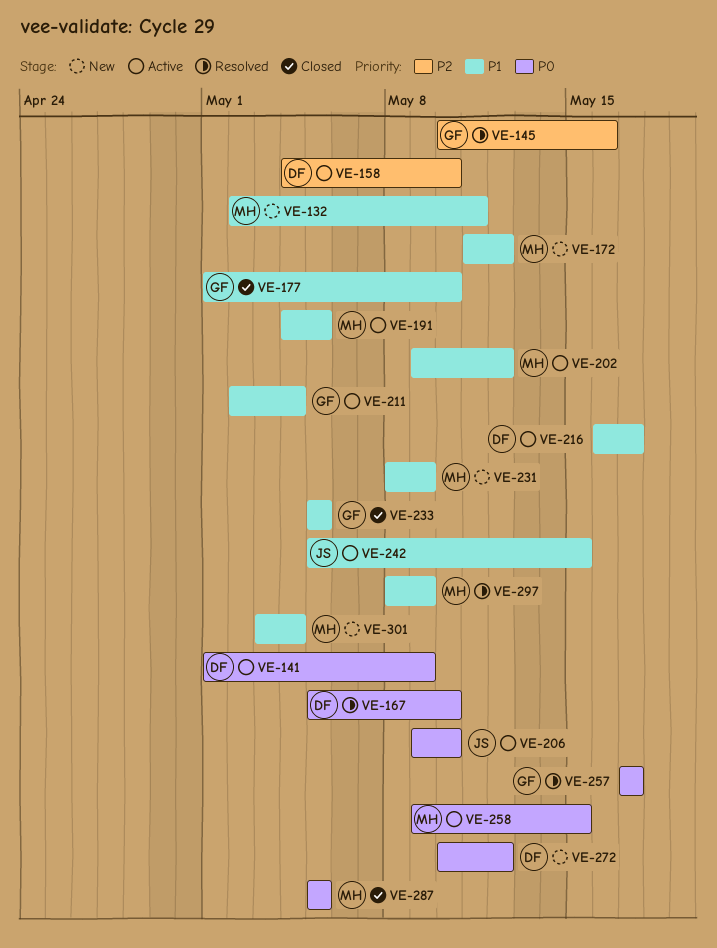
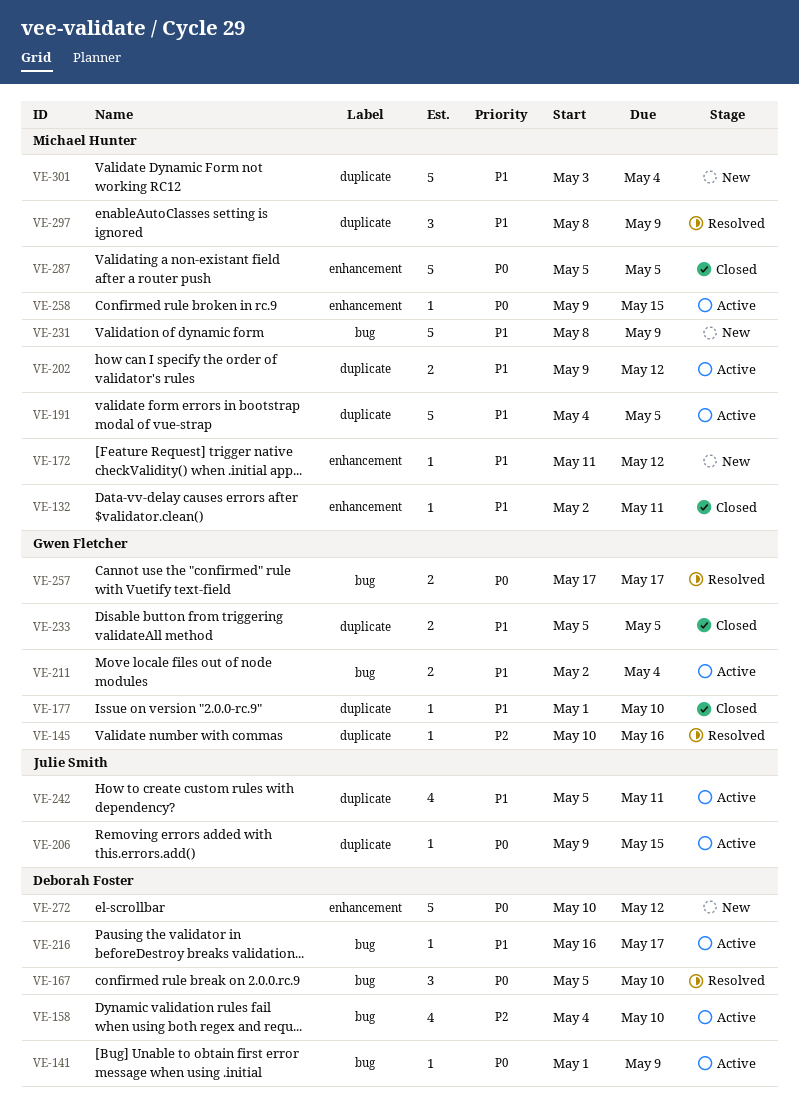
VE-132, status: New -> Closed
VE-206, due: May 10 -> May 15
VE-242, due: May 15 -> May 11

